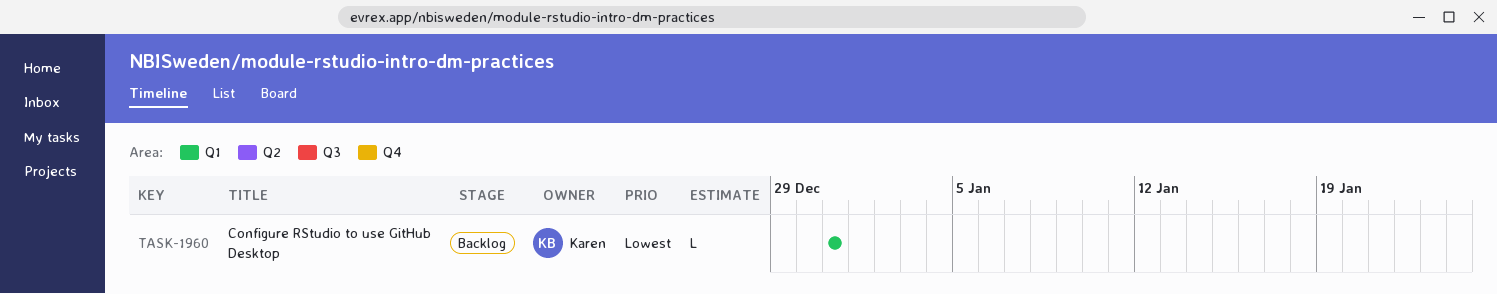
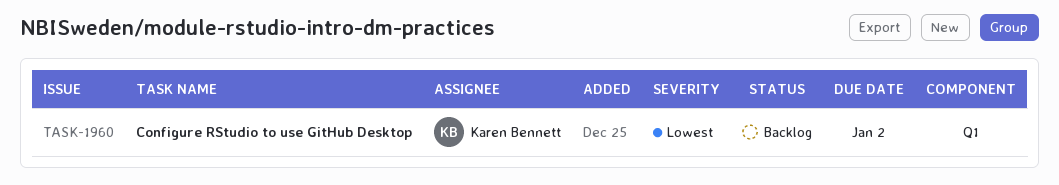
TASK-1960, due: Dec 31 -> Jan 2

